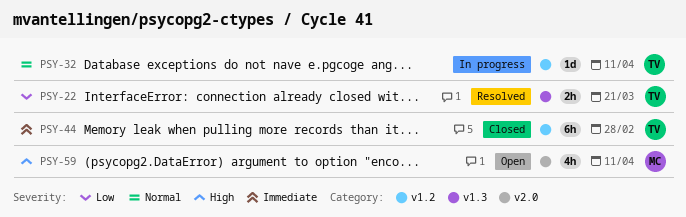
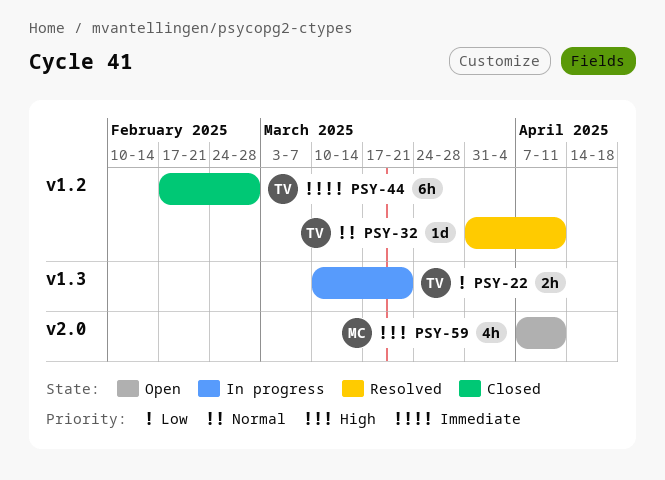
PSY-22, status: Resolved -> In progress
PSY-32, status: In progress -> Resolved

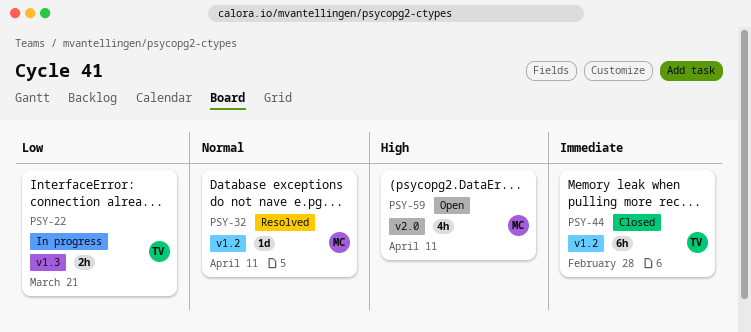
PSY-32, owner: TV -> MC

